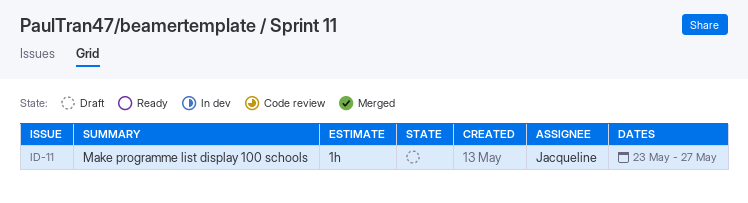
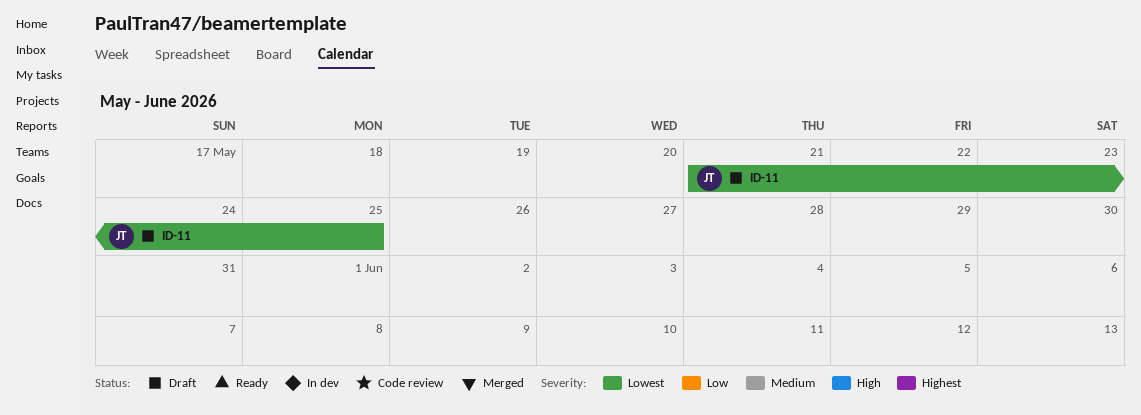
ID-11, start: May 23 -> May 21
ID-11, due: May 27 -> May 25

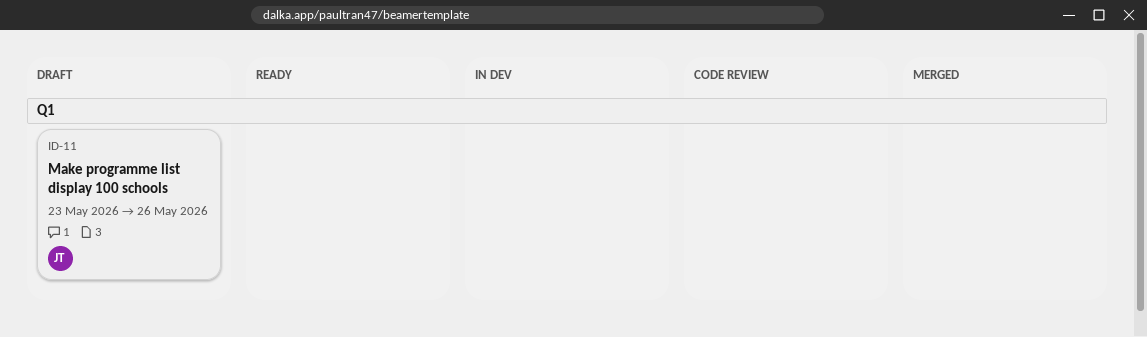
ID-11, start: May 21 -> May 23
ID-11, due: May 25 -> May 26

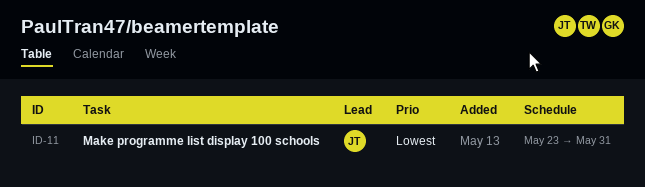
ID-11, due: May 26 -> May 31

